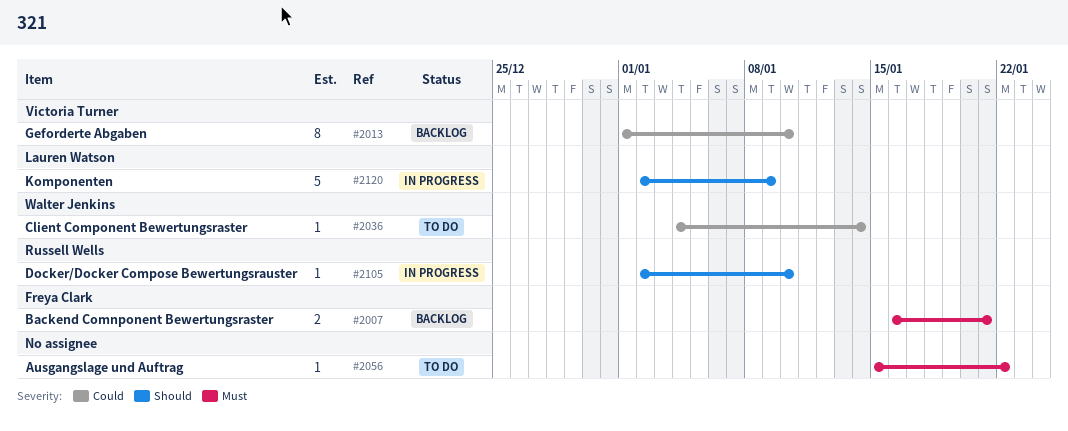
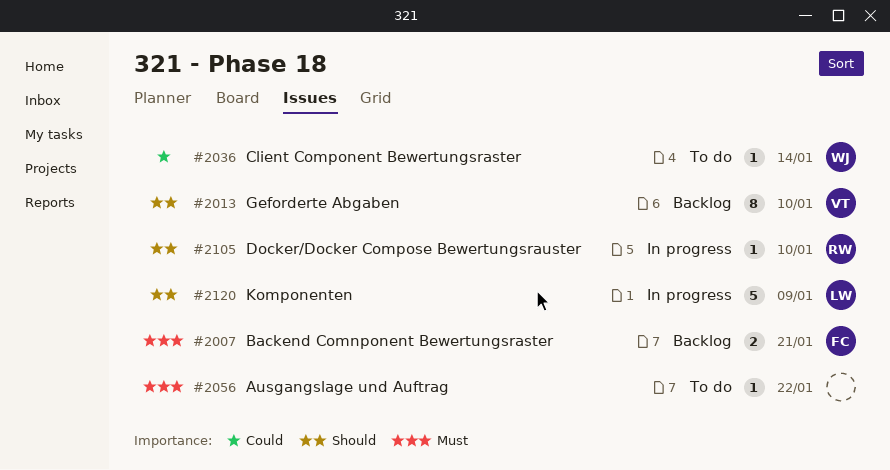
#2013, priority: Could -> Should

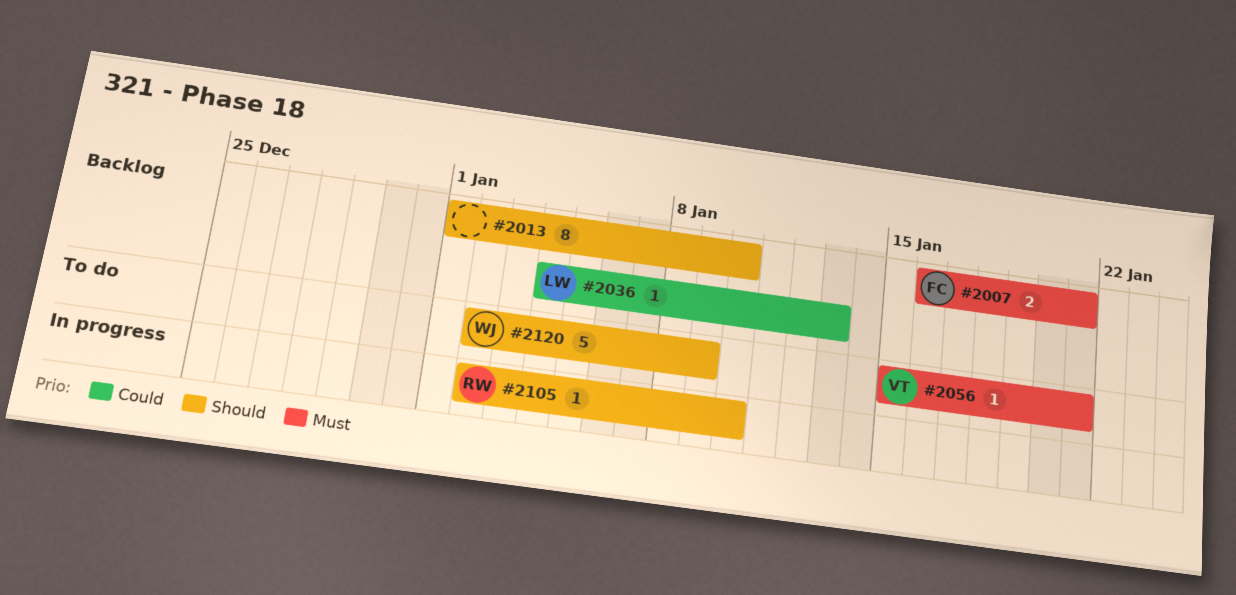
#2013, owner: VT -> none
#2036, status: To do -> Backlog
#2036, owner: WJ -> LW
#2036, due: Jan 14 -> Jan 13
#2056, owner: none -> VT
#2056, due: Jan 22 -> Jan 21
#2120, status: In progress -> To do
#2120, owner: LW -> WJ

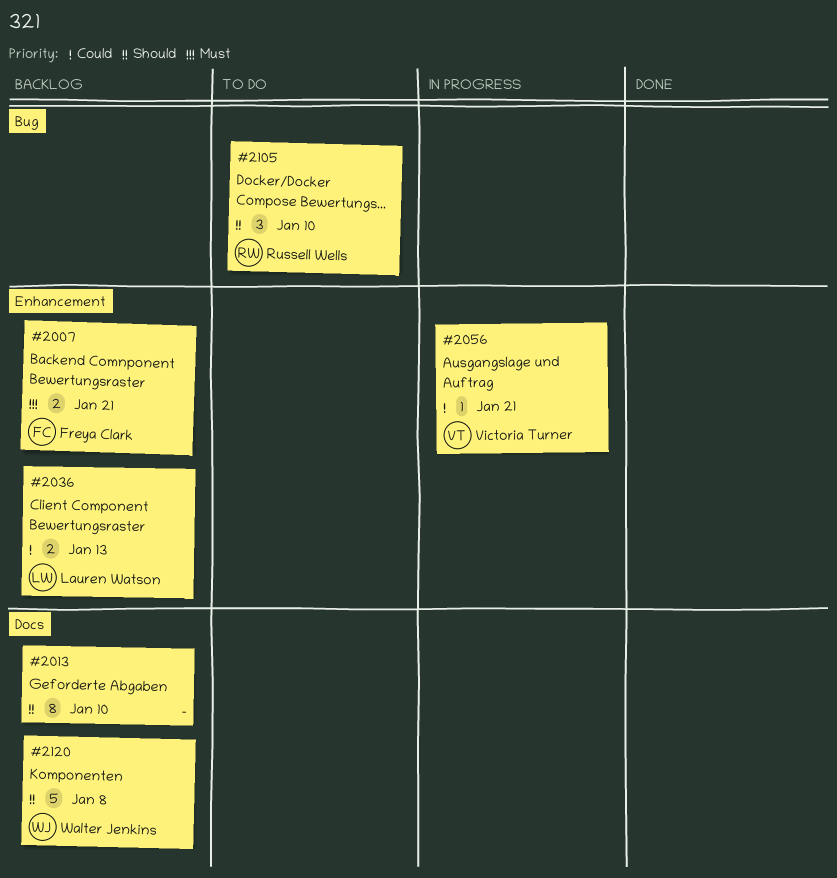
#2036, estimate: 1 -> 2
#2056, status: To do -> In progress
#2056, priority: Must -> Could
#2105, status: In progress -> To do
#2105, estimate: 1 -> 3
#2120, status: To do -> Backlog
#2120, due: Jan 9 -> Jan 8

